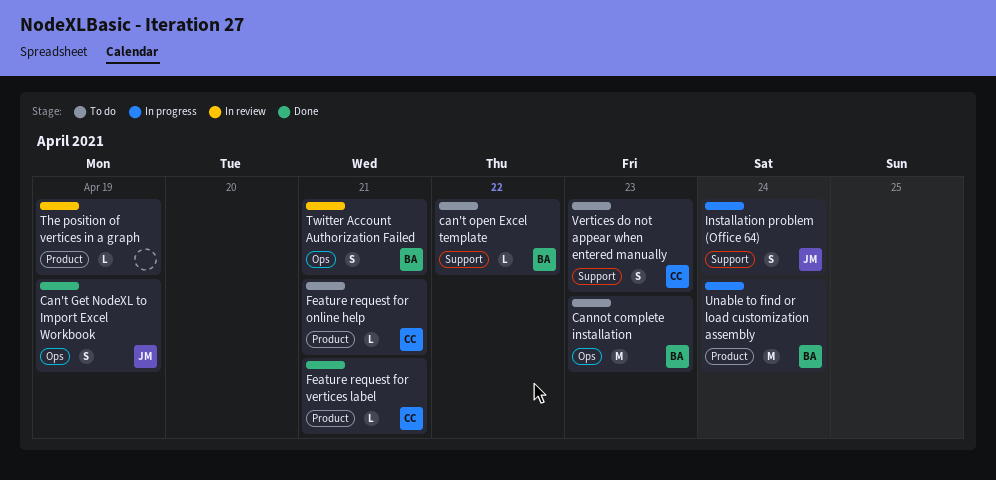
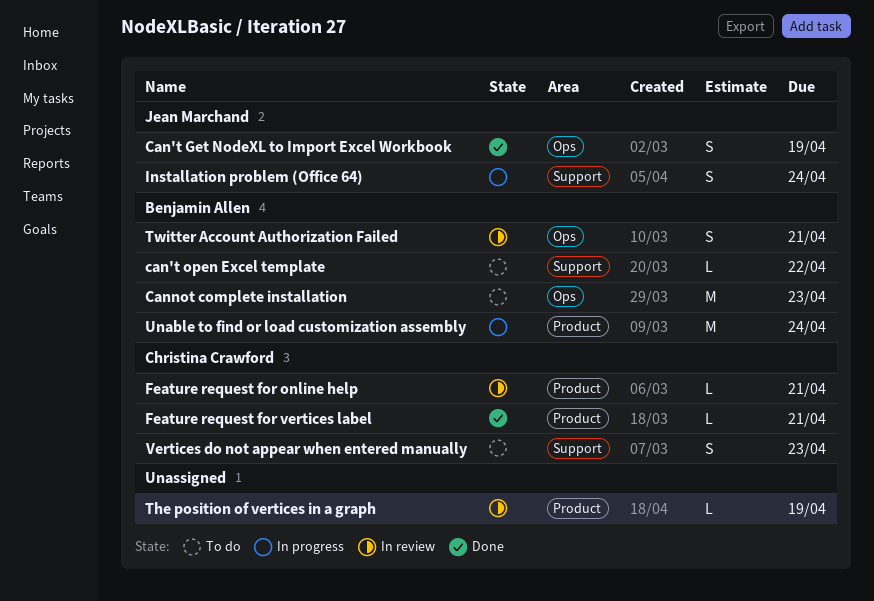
Feature request for online help, status: To do -> In review

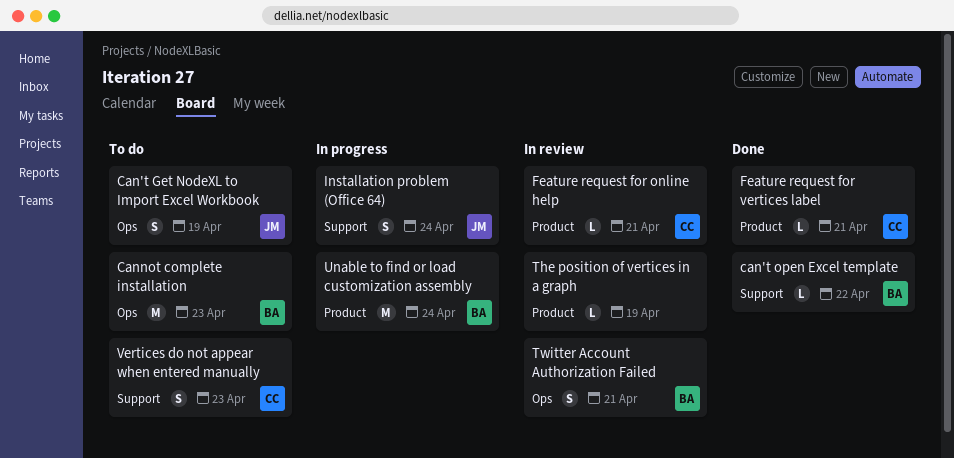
Can't Get NodeXL to Import Excel Workbook, status: Done -> To do
can't open Excel template, status: To do -> Done

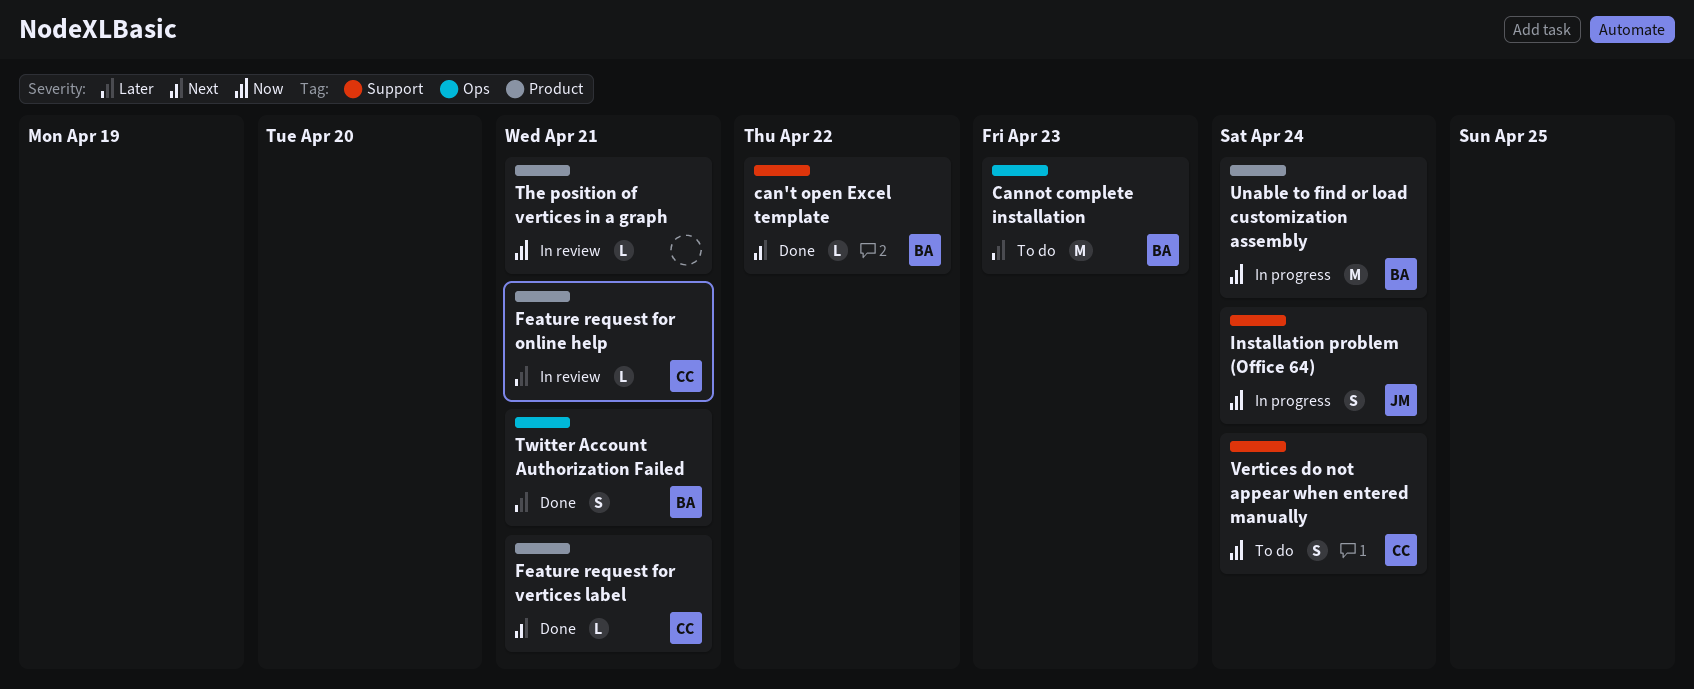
Can't Get NodeXL to Import Excel Workbook: present -> none
The position of vertices in a graph, due: Apr 19 -> Apr 21
Twitter Account Authorization Failed, status: In review -> Done
Vertices do not appear when entered manually, due: Apr 23 -> Apr 24

